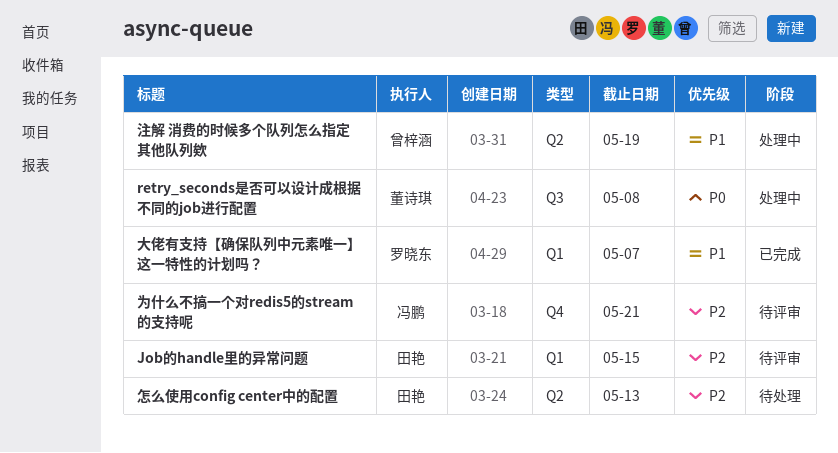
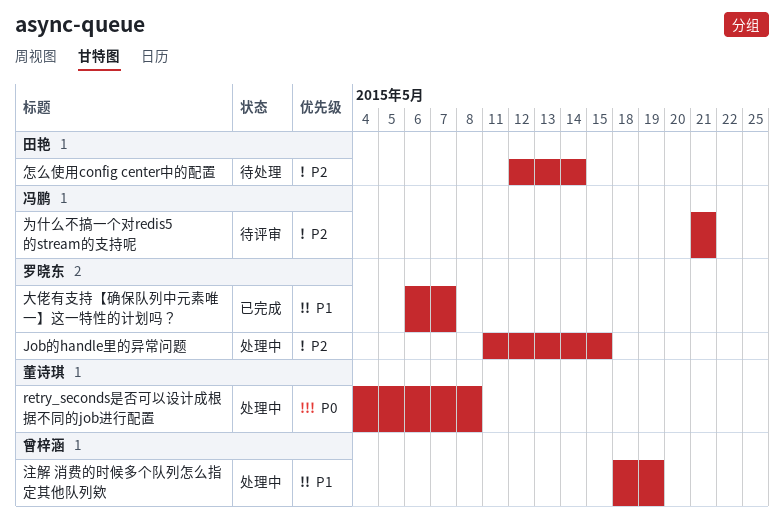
Job的handle里的异常问题, status: 待评审 -> 处理中
Job的handle里的异常问题, owner: 田艳 -> 罗晓东
怎么使用config center中的配置, due: May 13 -> May 14

